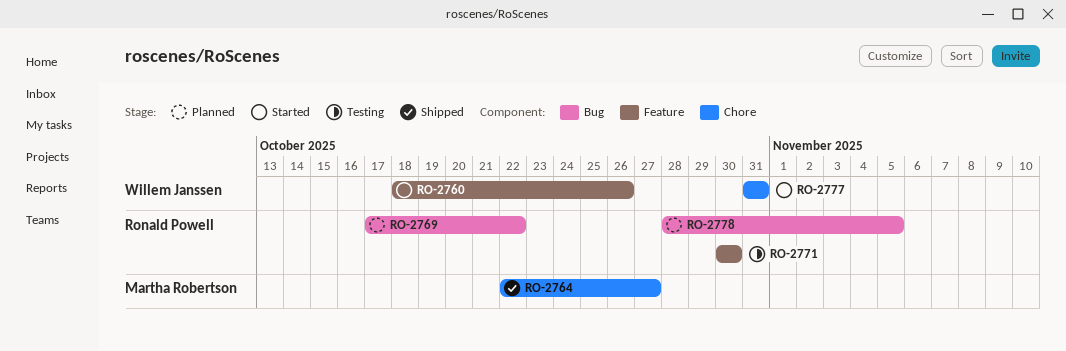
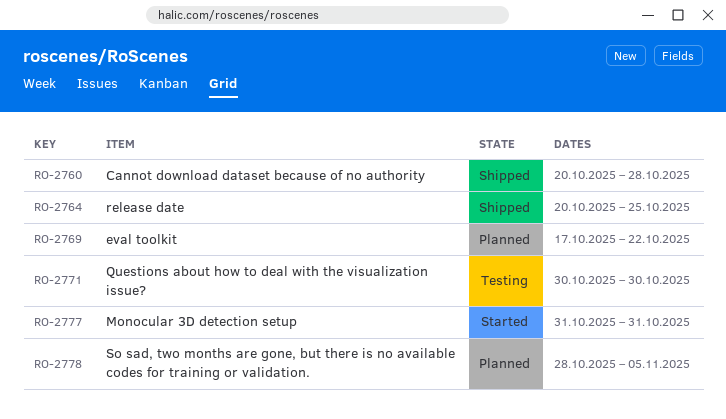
RO-2760, status: Started -> Shipped
RO-2760, start: Oct 18 -> Oct 20
RO-2760, due: Oct 26 -> Oct 28
RO-2764, start: Oct 22 -> Oct 20
RO-2764, due: Oct 27 -> Oct 25

